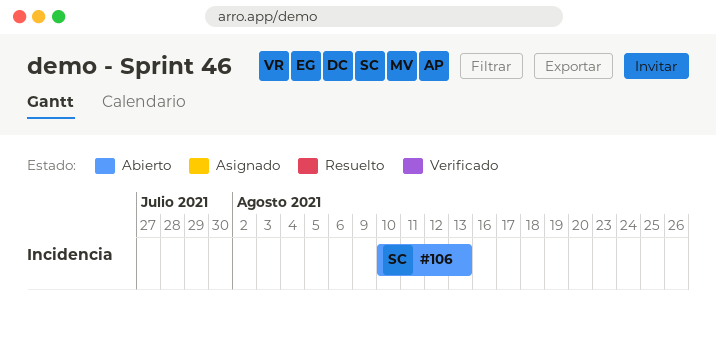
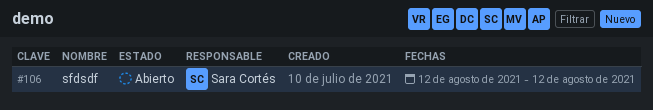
#106, start: Aug 10 -> Aug 12
#106, due: Aug 13 -> Aug 12

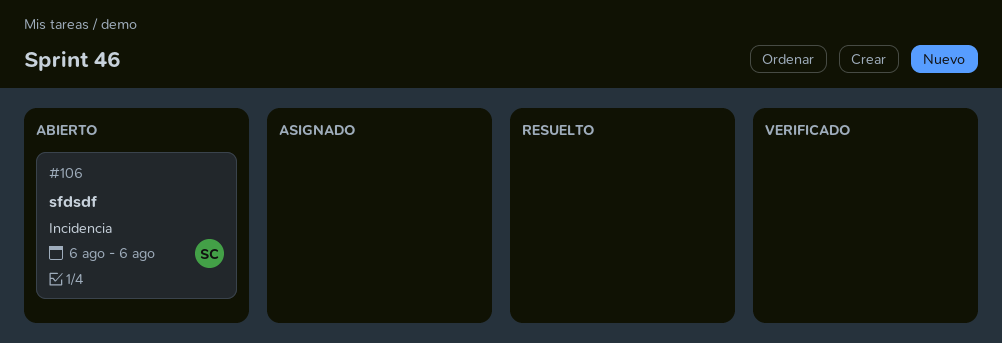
#106, start: Aug 12 -> Aug 6
#106, due: Aug 12 -> Aug 6

